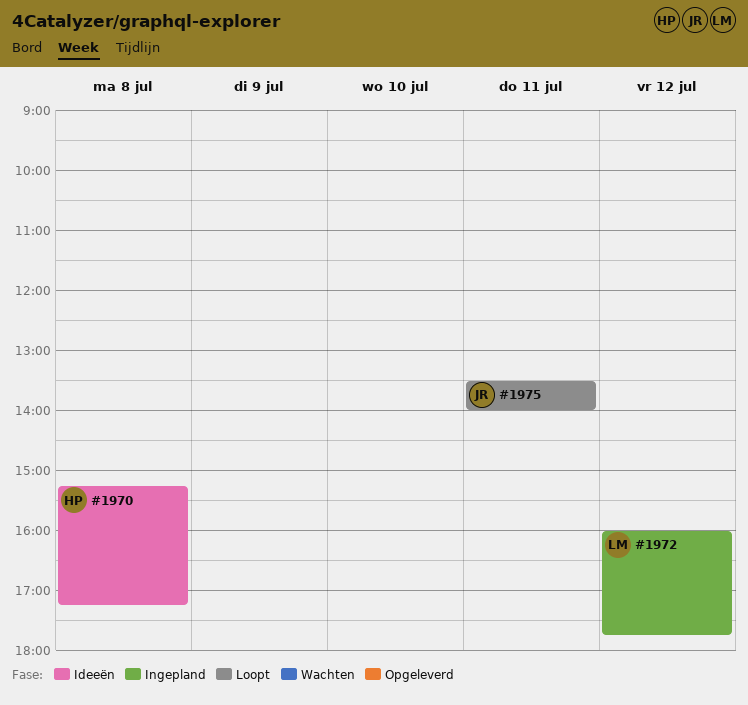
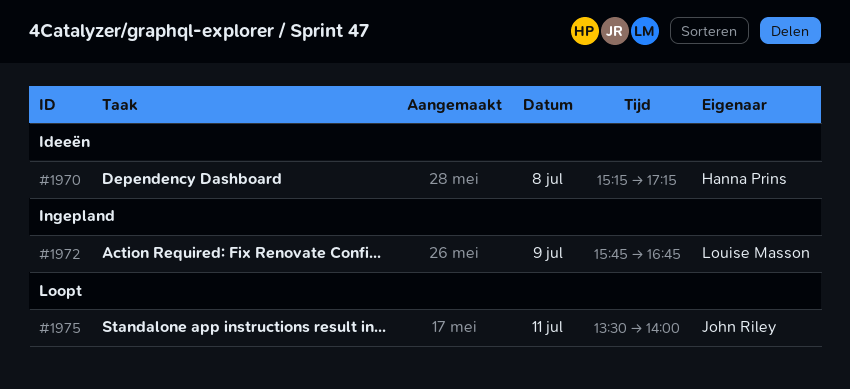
#1972, day: Jul 12 -> Jul 9
#1972, begins: 16:00 -> 15:45
#1972, ends: 17:45 -> 16:45

